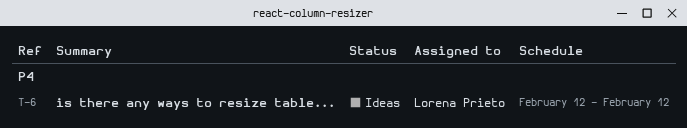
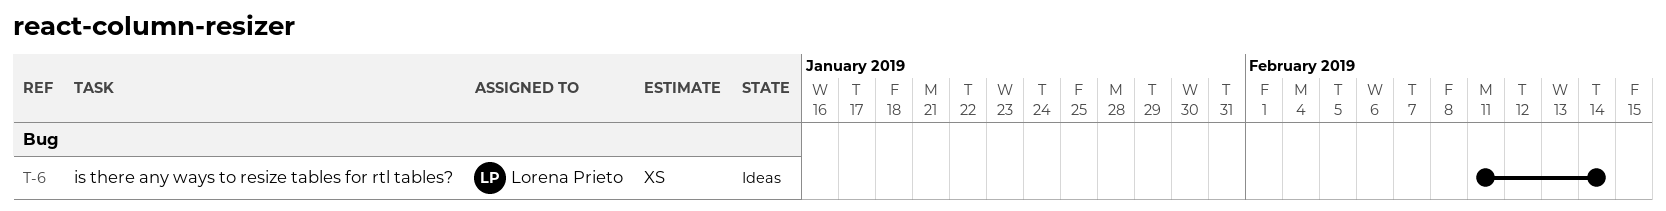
T-6, start: Feb 12 -> Feb 11
T-6, due: Feb 12 -> Feb 14

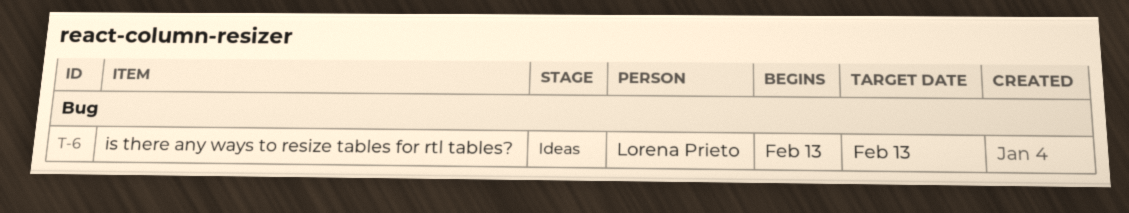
T-6, start: Feb 11 -> Feb 13
T-6, due: Feb 14 -> Feb 13

